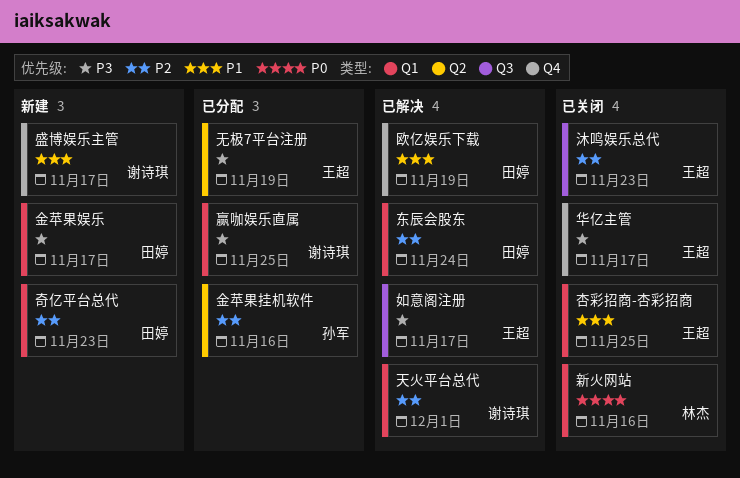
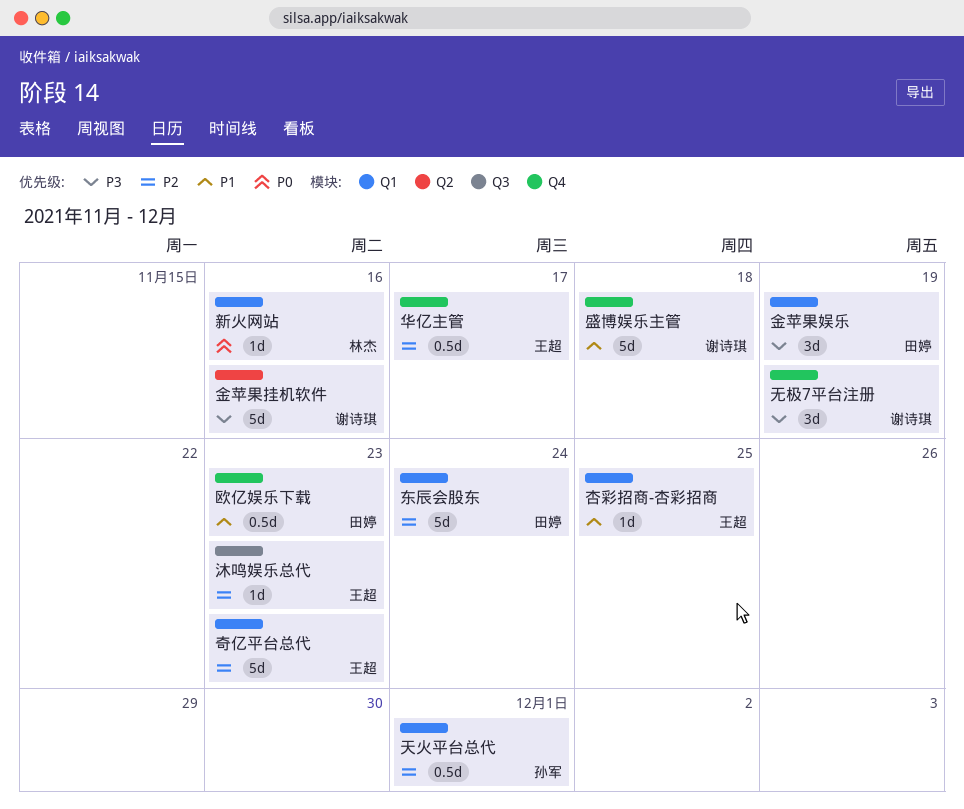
华亿主管, priority: P3 -> P2
天火平台总代, owner: 谢诗琪 -> 孙军
奇亿平台总代, owner: 田婷 -> 王超
如意阁注册: present -> none
无极7平台注册, owner: 王超 -> 谢诗琪
无极7平台注册, label: Q2 -> Q4
欧亿娱乐下载, due: Nov 19 -> Nov 23
盛博娱乐主管, due: Nov 17 -> Nov 18
赢咖娱乐直属: present -> none
金苹果娱乐, due: Nov 17 -> Nov 19
金苹果挂机软件, owner: 孙军 -> 谢诗琪
金苹果挂机软件, priority: P2 -> P3

